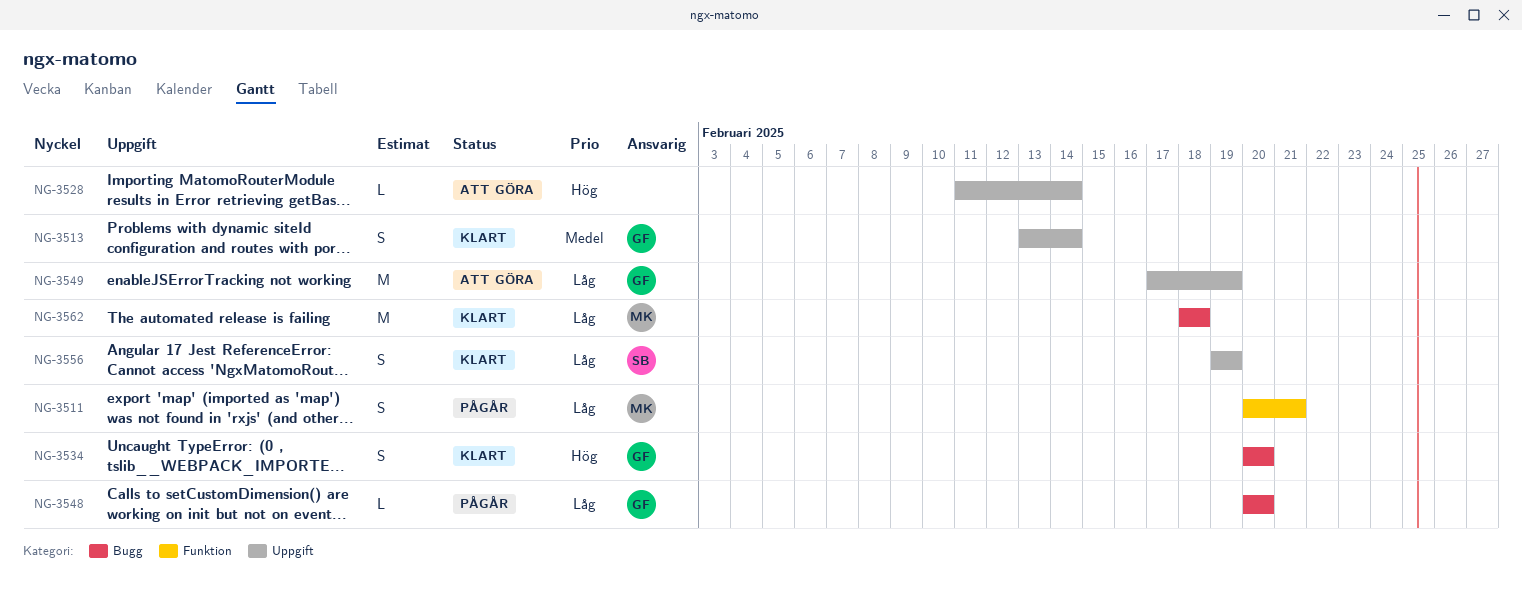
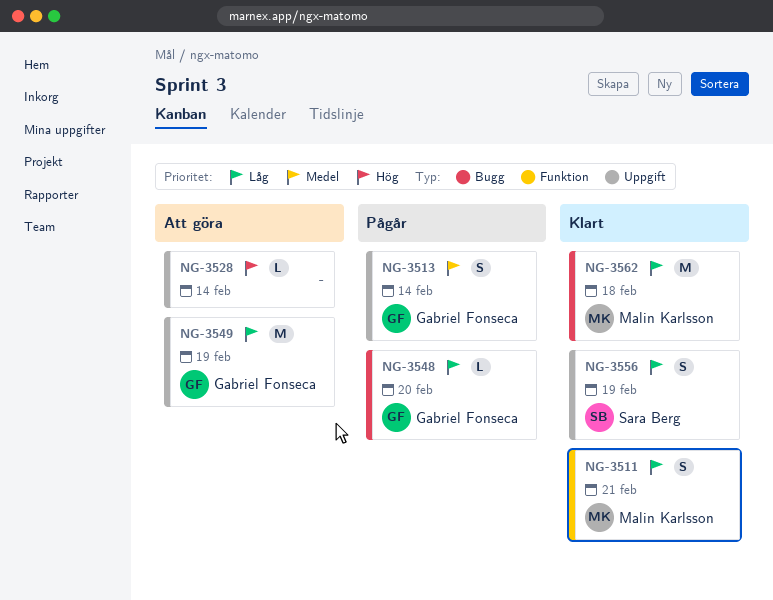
NG-3511, status: Pågår -> Klart
NG-3513, status: Klart -> Pågår
NG-3534: present -> none

